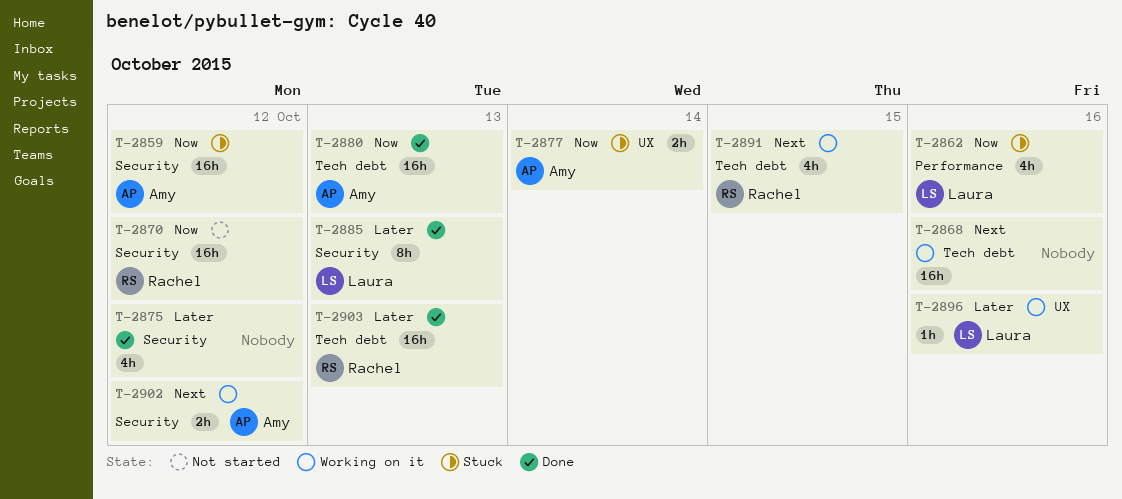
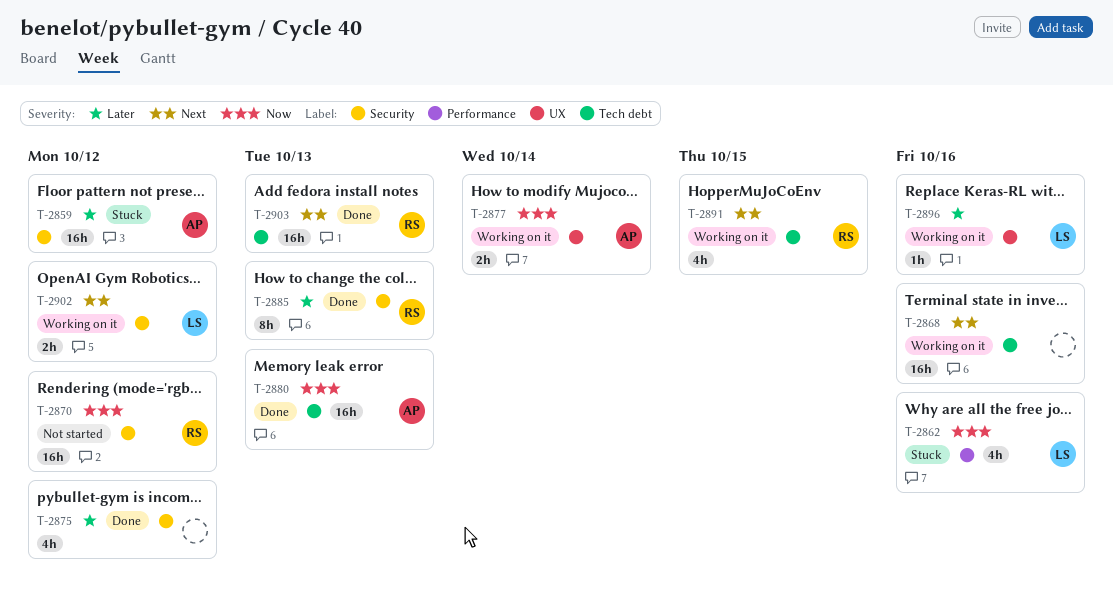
T-2859, priority: Now -> Later
T-2877, status: Stuck -> Working on it
T-2885, owner: Laura -> Rachel
T-2902, owner: Amy -> Laura
T-2903, priority: Later -> Next

